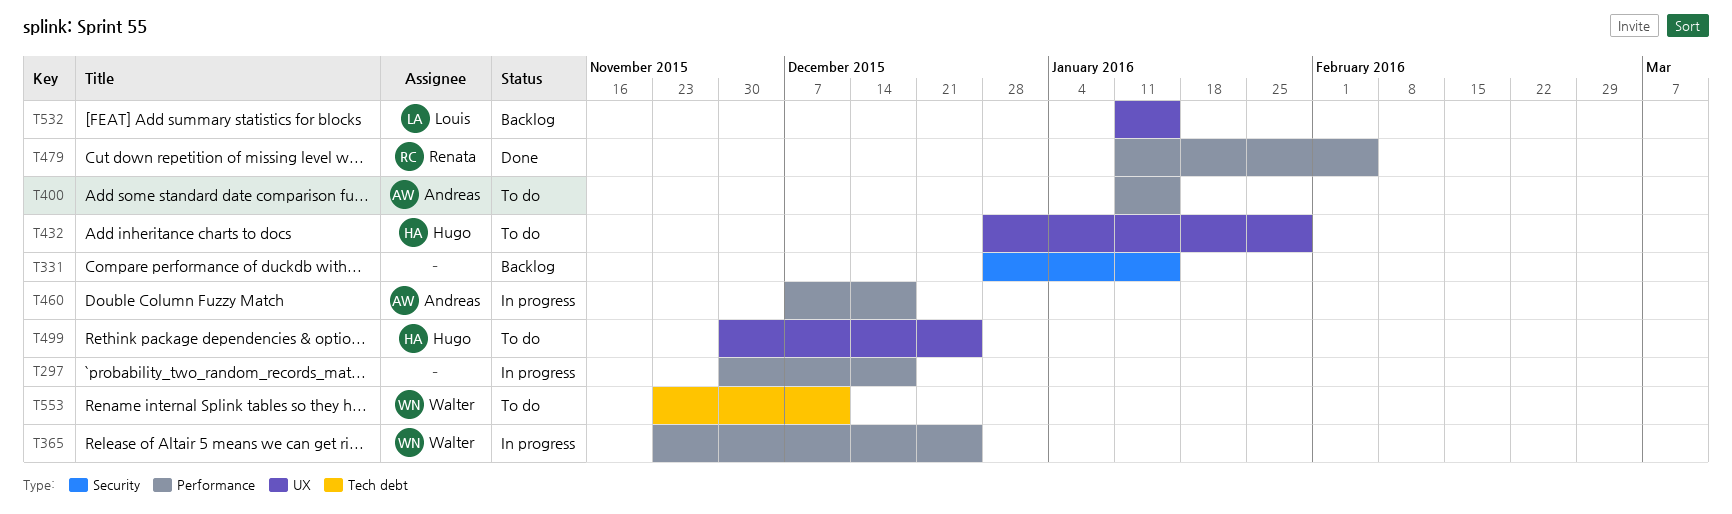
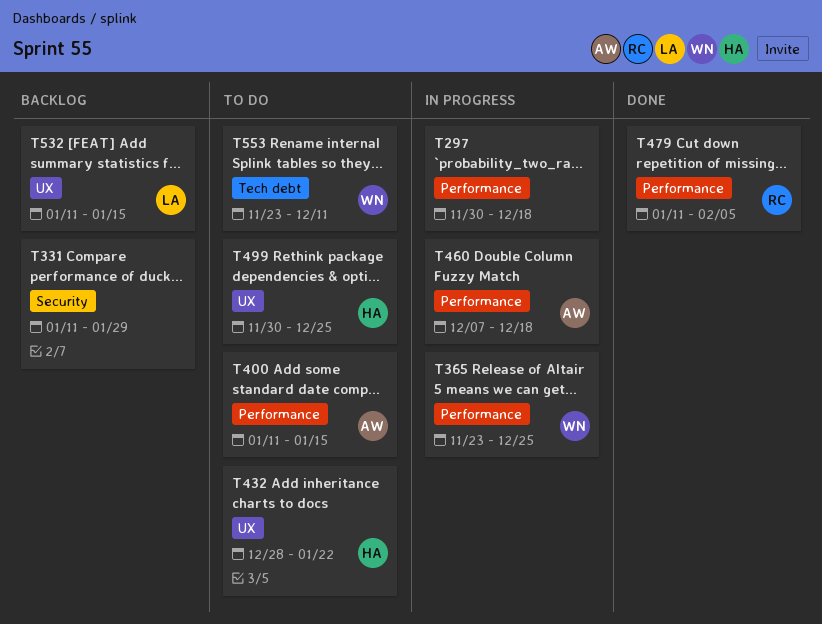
T331, start: Dec 28 -> Jan 11
T331, due: Jan 15 -> Jan 29
T432, due: Jan 29 -> Jan 22

